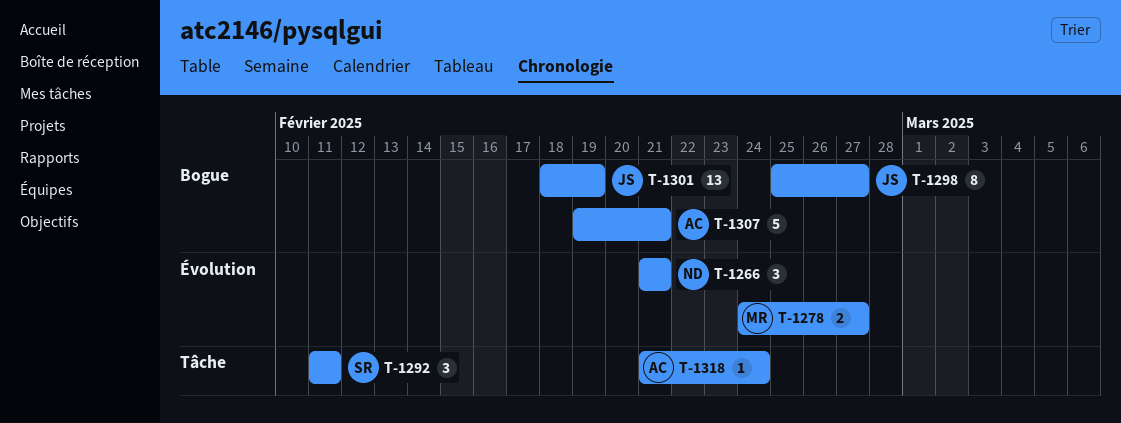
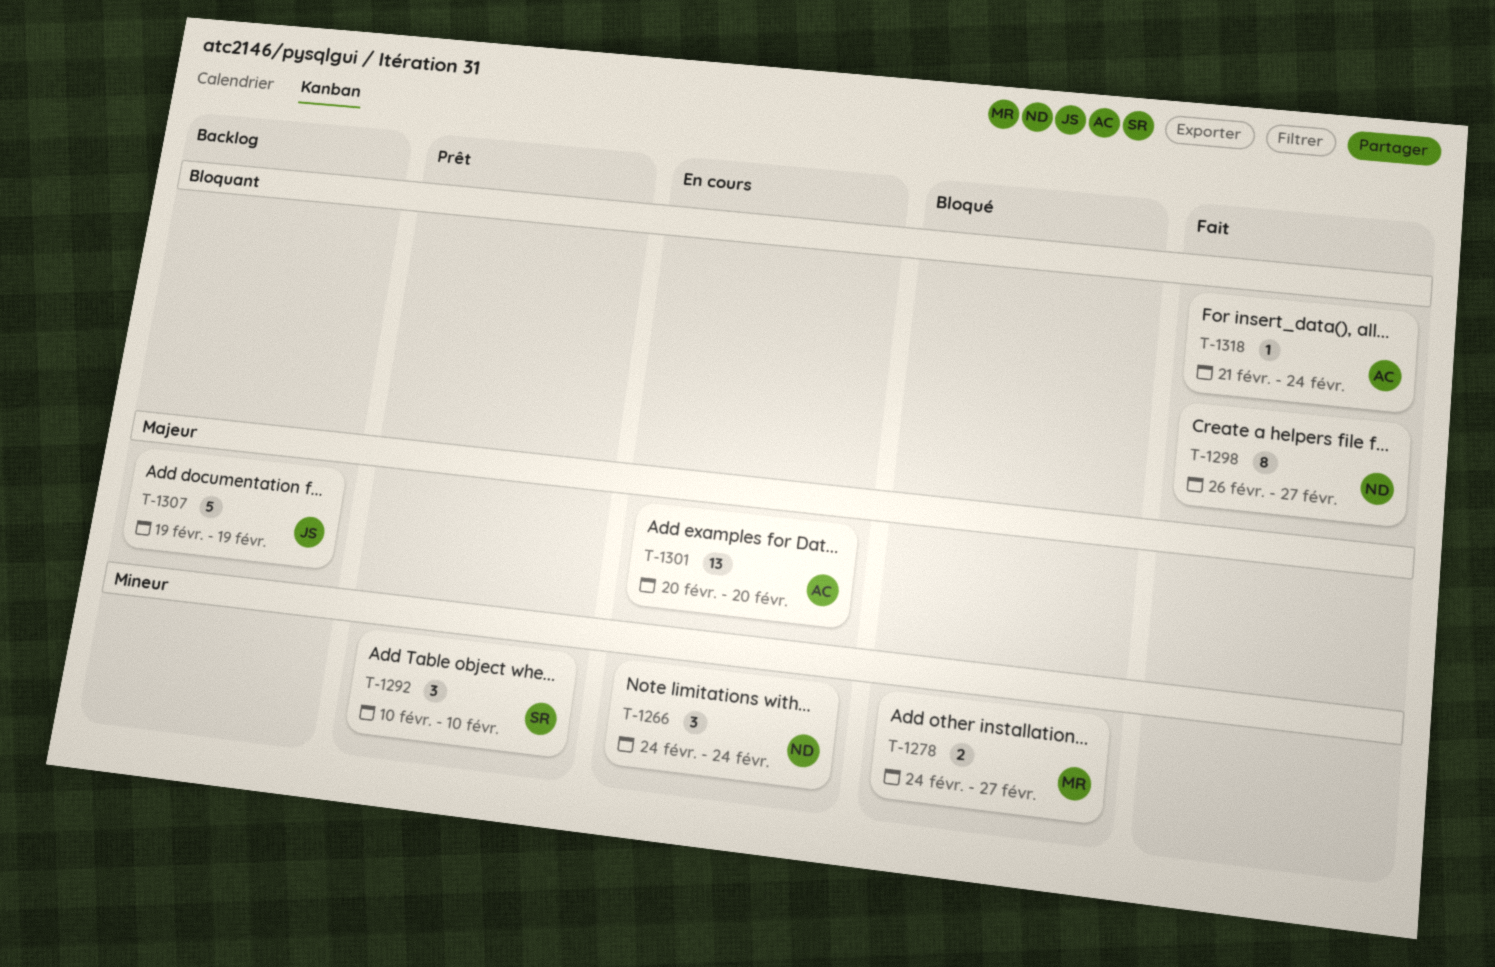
T-1266, start: Feb 21 -> Feb 24
T-1266, due: Feb 21 -> Feb 24
T-1292, start: Feb 11 -> Feb 10
T-1292, due: Feb 11 -> Feb 10
T-1298, owner: JS -> ND
T-1298, start: Feb 25 -> Feb 26
T-1301, owner: JS -> AC
T-1301, start: Feb 18 -> Feb 20
T-1301, due: Feb 19 -> Feb 20
T-1307, owner: AC -> JS
T-1307, due: Feb 21 -> Feb 19

